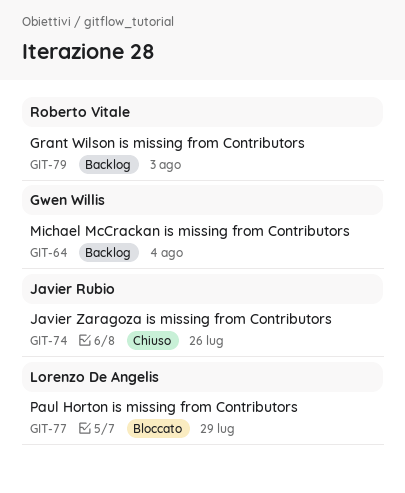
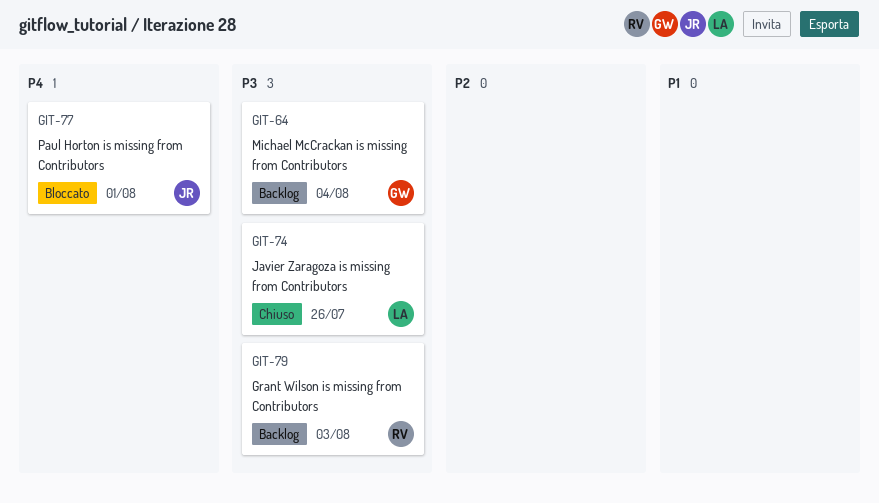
GIT-74, owner: Javier Rubio -> Lorenzo De Angelis
GIT-77, owner: Lorenzo De Angelis -> Javier Rubio
GIT-77, due: Jul 29 -> Aug 1

